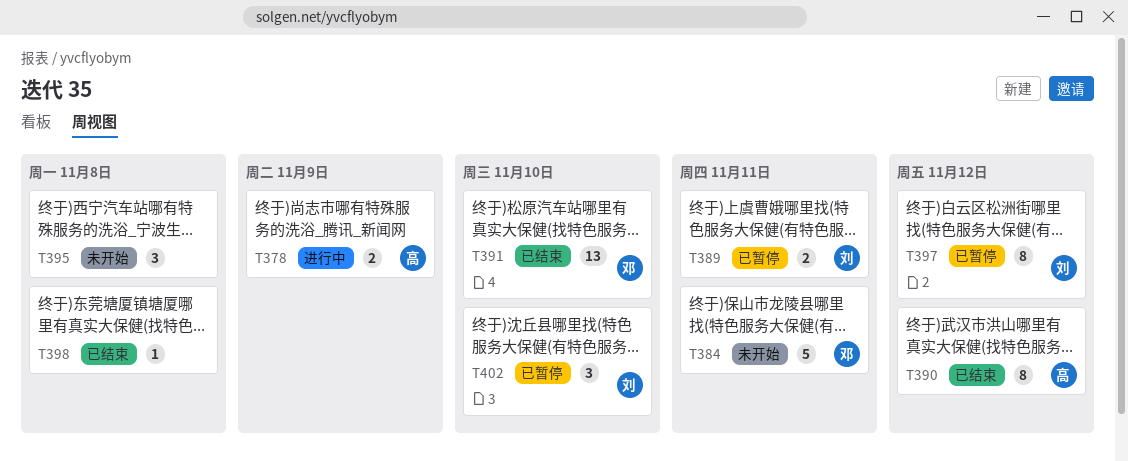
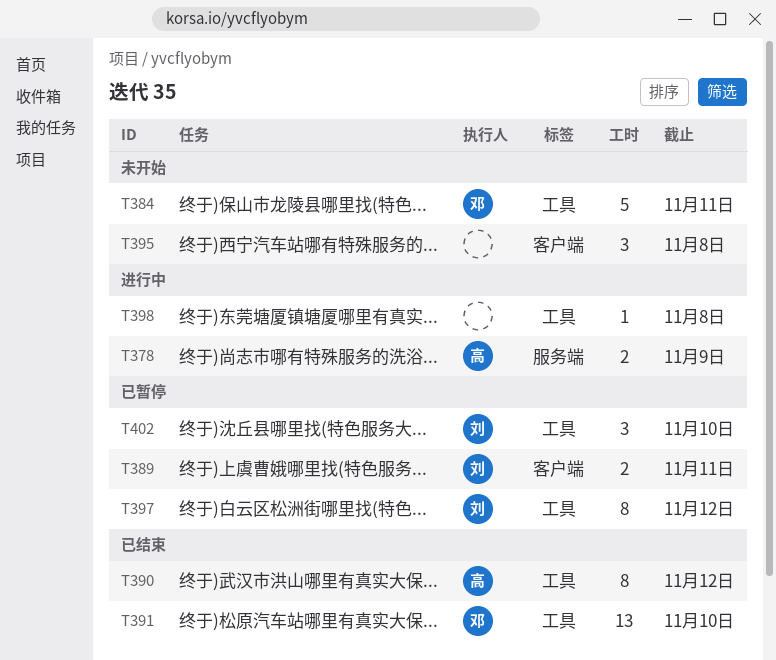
T398, status: 已结束 -> 进行中

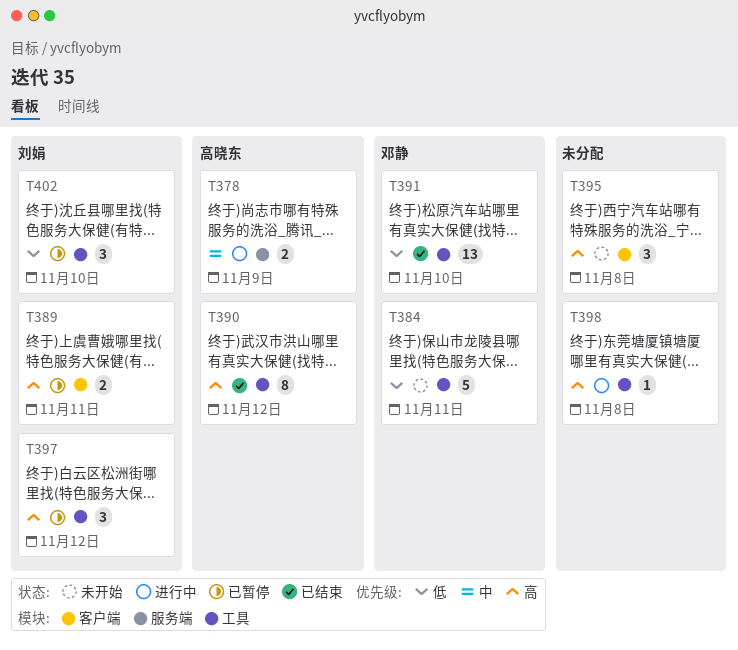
T397, estimate: 8 -> 3

